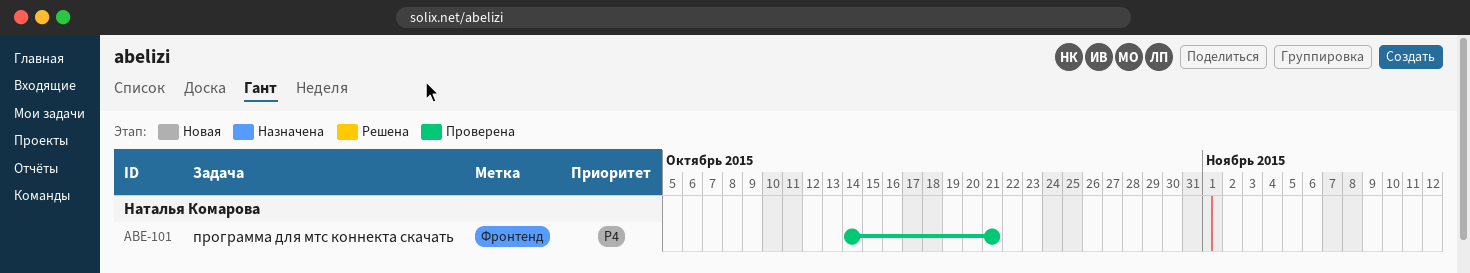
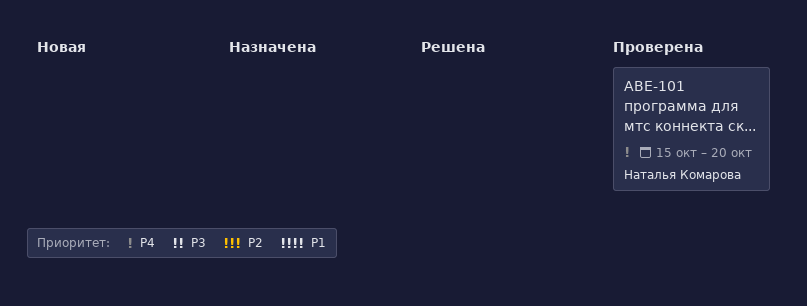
ABE-101, start: Oct 14 -> Oct 15
ABE-101, due: Oct 21 -> Oct 20

